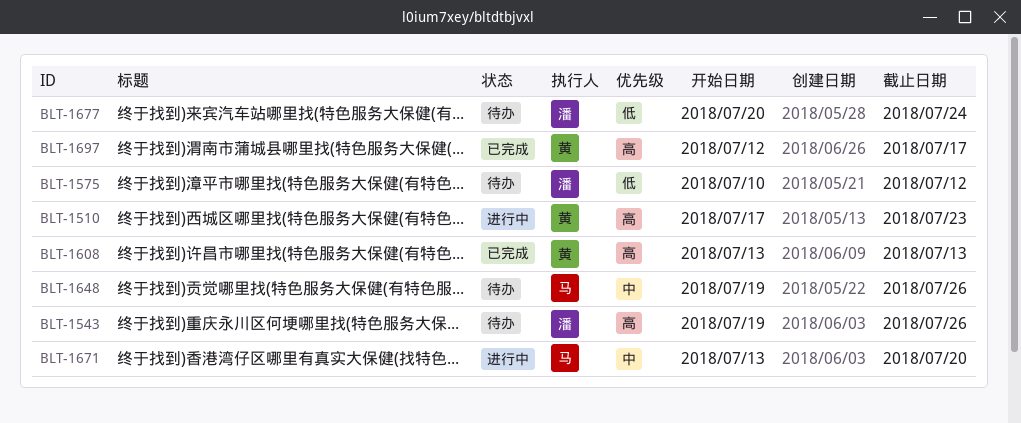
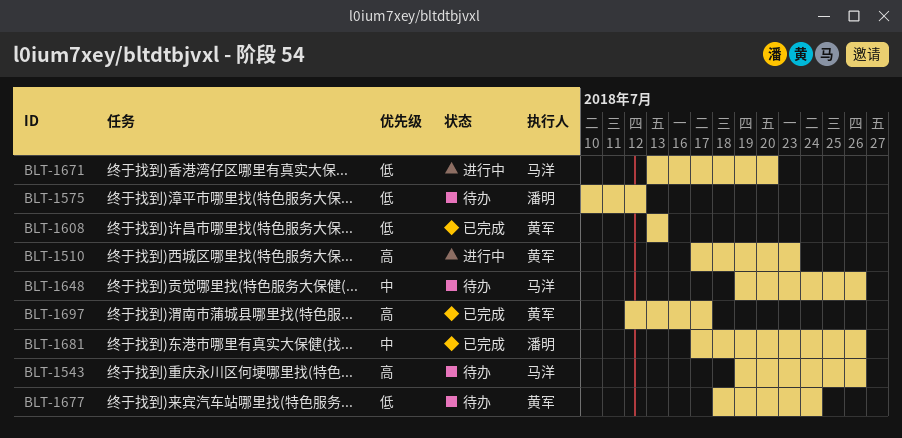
BLT-1543, owner: 潘明 -> 马洋
BLT-1608, priority: 高 -> 低
BLT-1671, priority: 中 -> 低
BLT-1677, owner: 潘明 -> 黄军
BLT-1677, start: Jul 20 -> Jul 18
BLT-1681: none -> present

